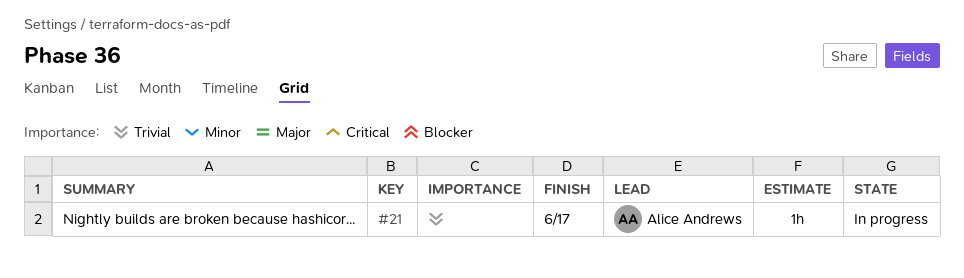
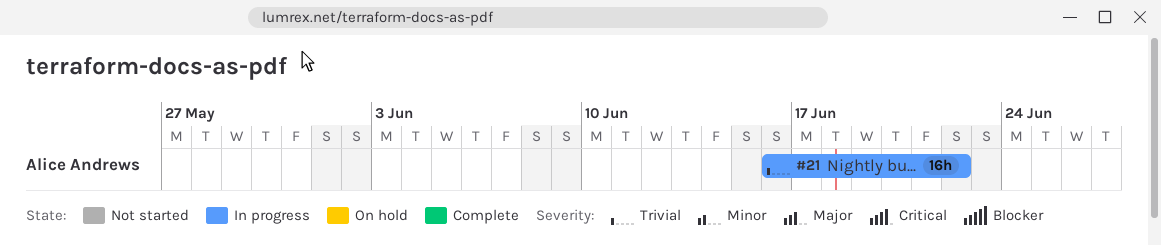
#21, estimate: 1h -> 16h
#21, due: Jun 17 -> Jun 22

